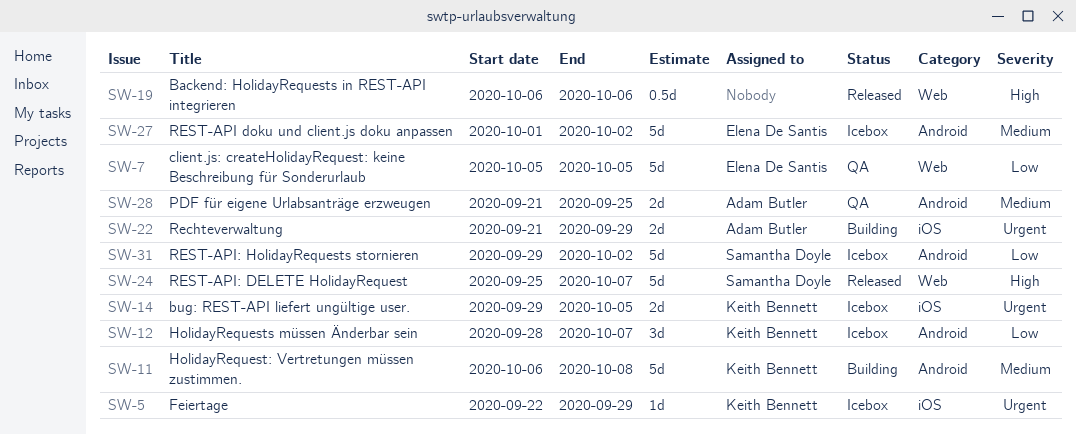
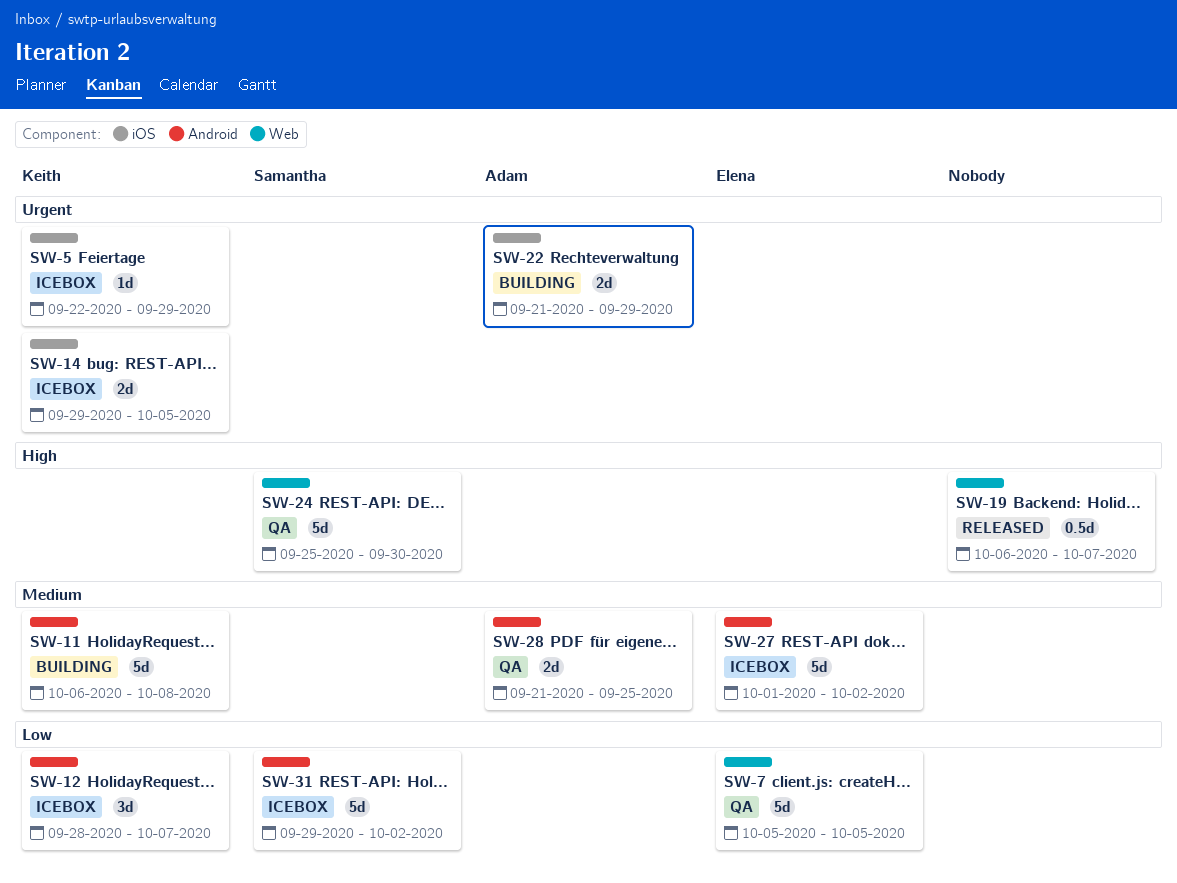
SW-19, due: Oct 6 -> Oct 7
SW-24, status: Released -> QA
SW-24, due: Oct 7 -> Sep 30

